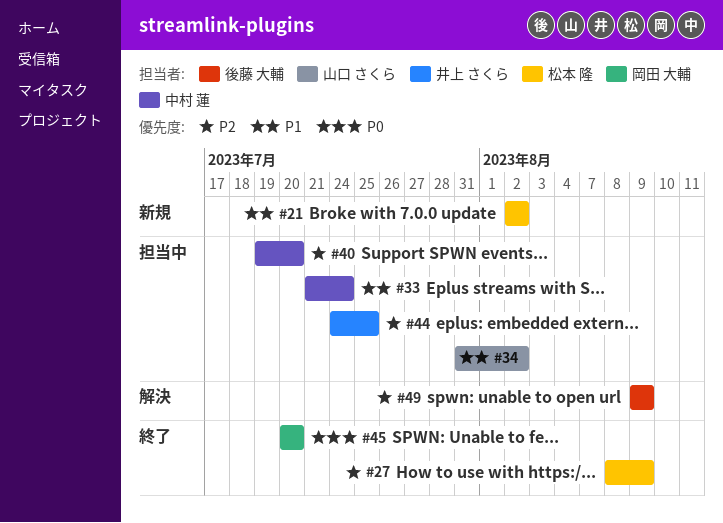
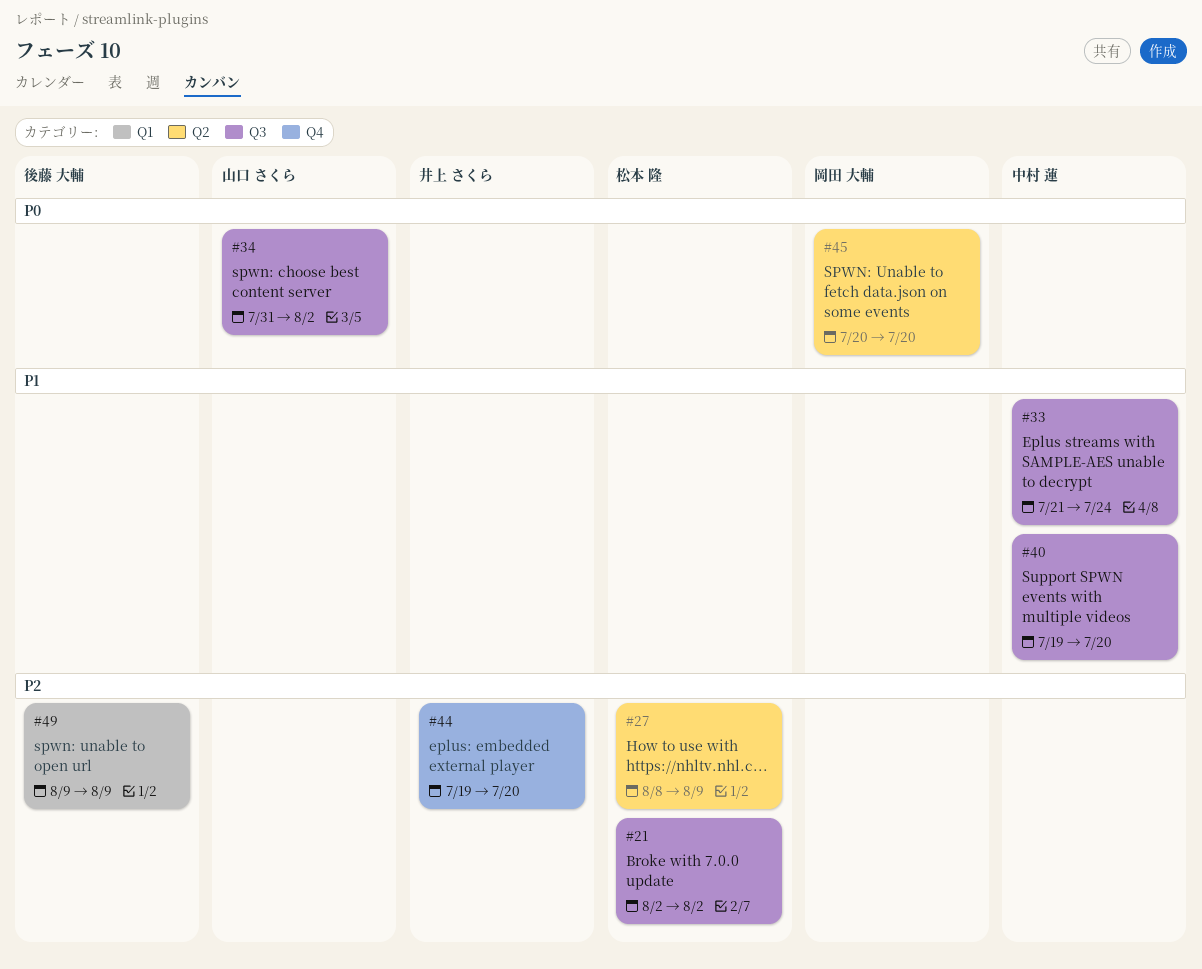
#21, priority: P1 -> P2
#34, priority: P1 -> P0
#40, priority: P2 -> P1
#44, start: Jul 24 -> Jul 19
#44, due: Jul 25 -> Jul 20

